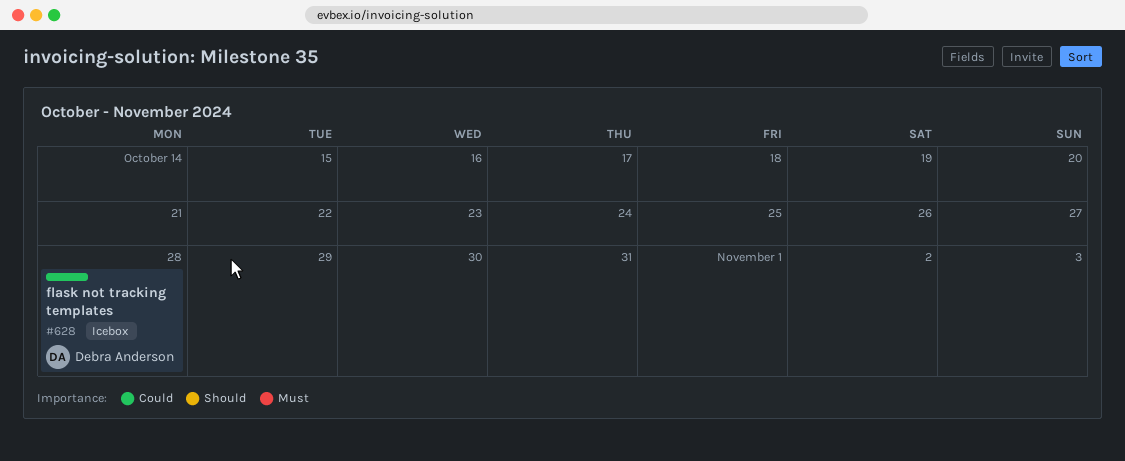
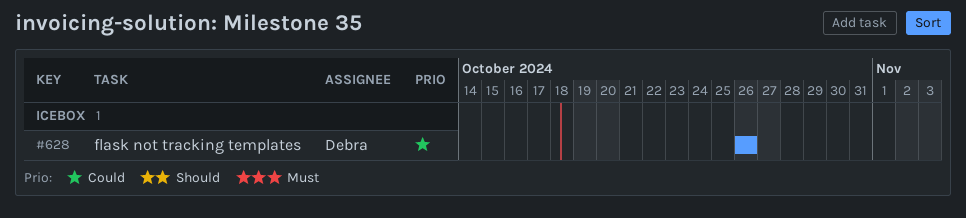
#628, due: Oct 28 -> Oct 26

